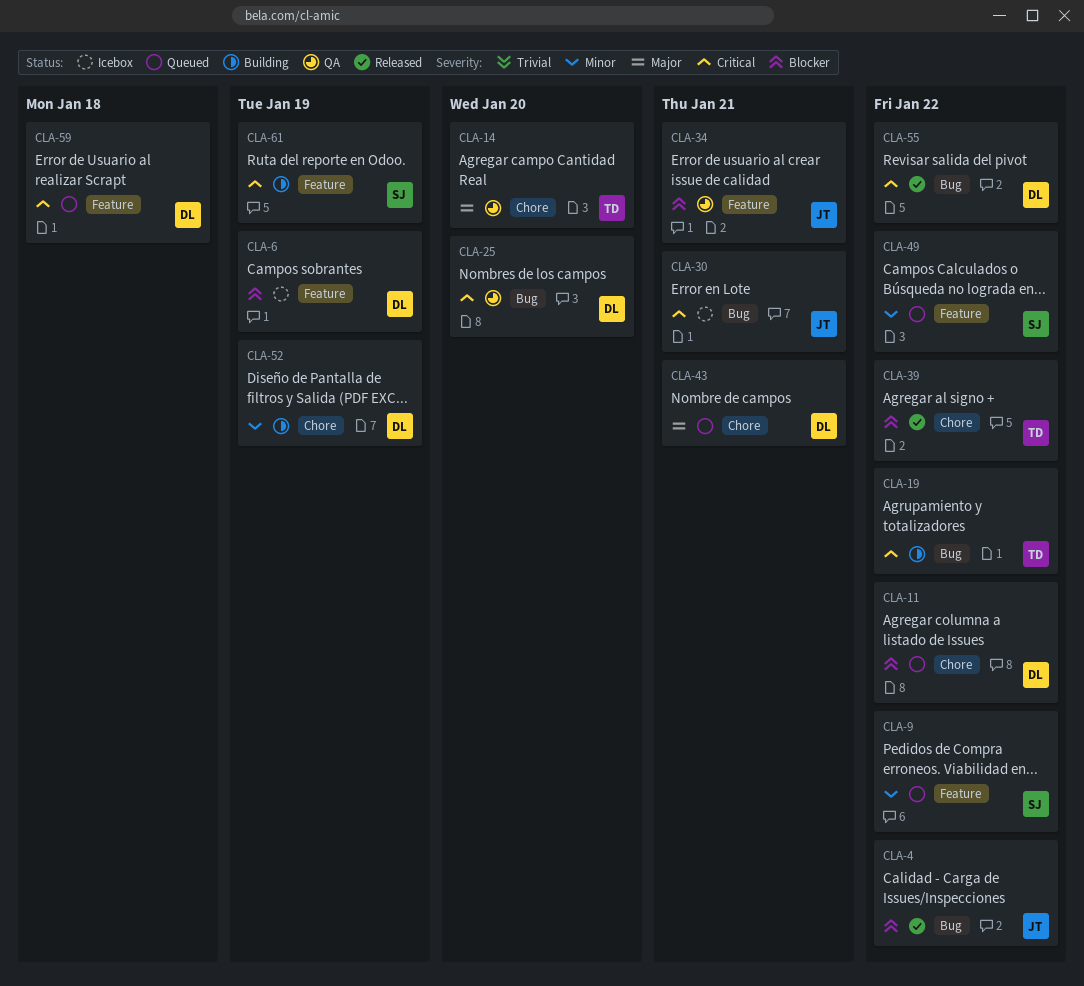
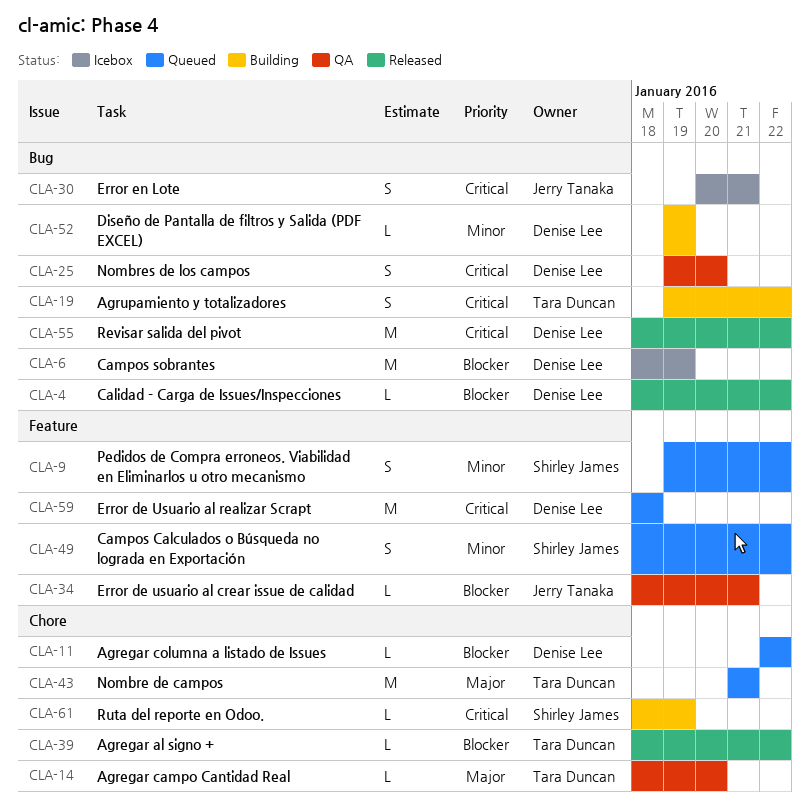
CLA-4, owner: Jerry Tanaka -> Denise Lee
CLA-6, label: Feature -> Bug
CLA-43, owner: Denise Lee -> Tara Duncan
CLA-52, label: Chore -> Bug
CLA-61, label: Feature -> Chore

